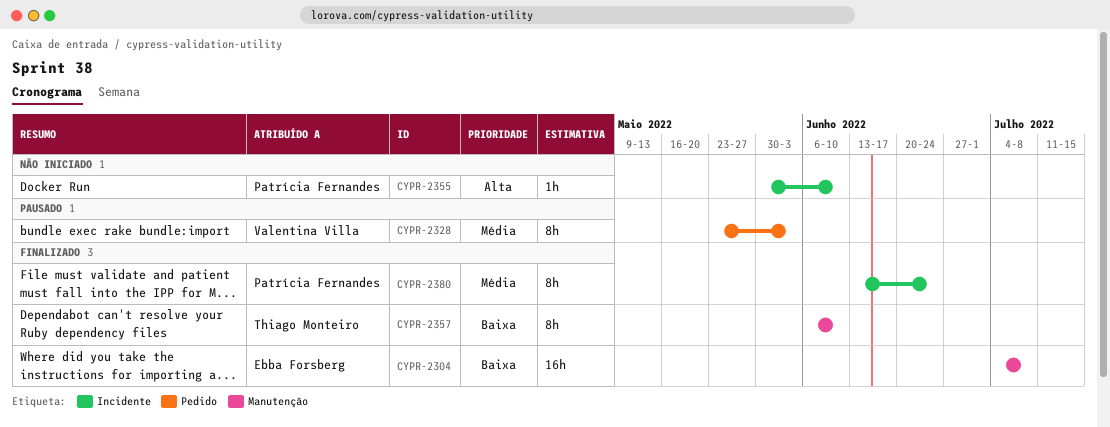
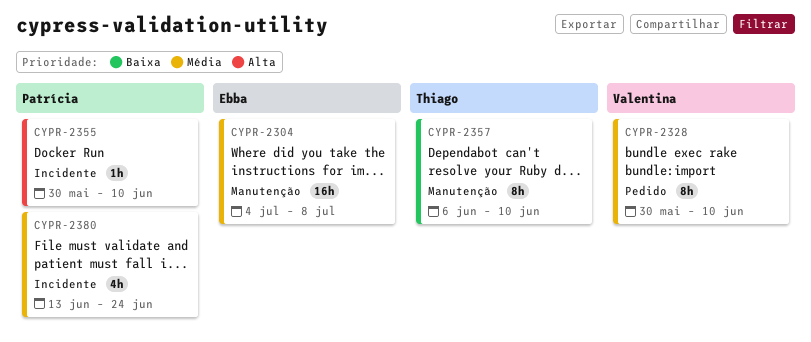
CYPR-2304, priority: Baixa -> Média
CYPR-2328, start: May 23 -> May 30
CYPR-2328, due: Jun 3 -> Jun 10
CYPR-2380, estimate: 8h -> 4h

